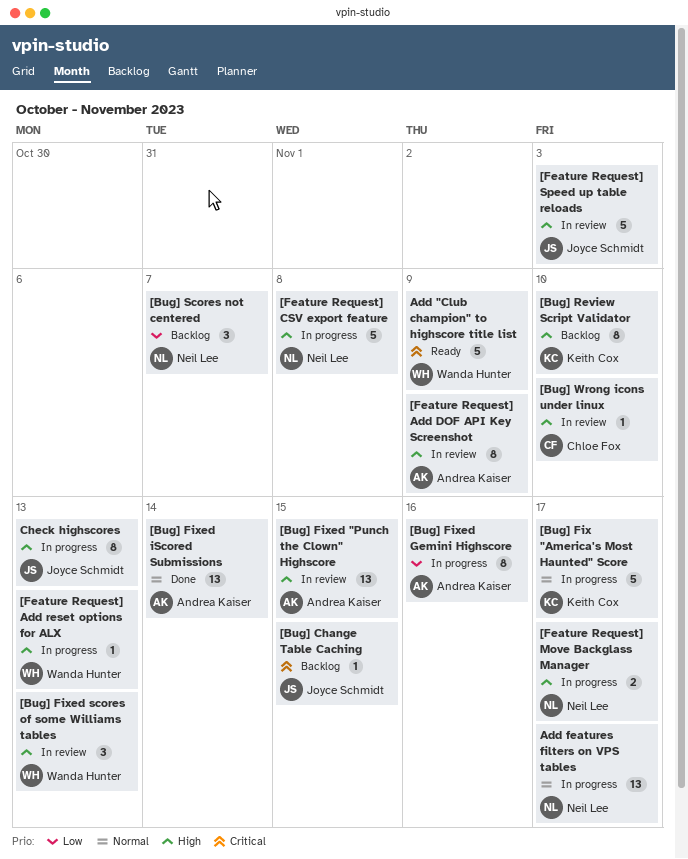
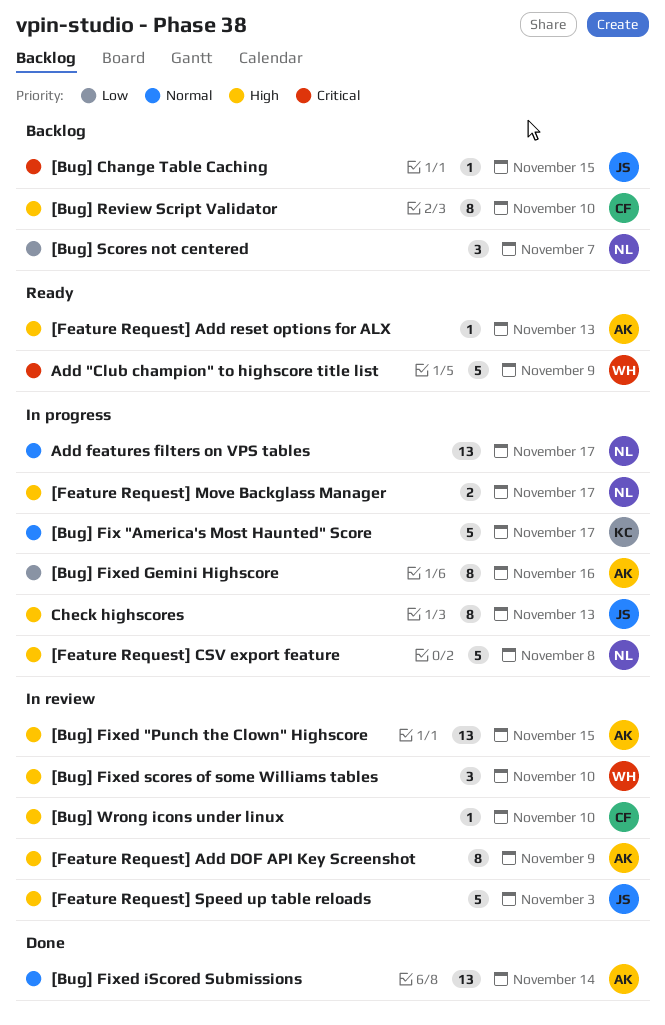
[Bug] Fixed scores of some Williams tables, due: Nov 13 -> Nov 10
[Bug] Review Script Validator, owner: Keith Cox -> Chloe Fox
[Feature Request] Add reset options for ALX, status: In progress -> Ready
[Feature Request] Add reset options for ALX, owner: Wanda Hunter -> Andrea Kaiser

